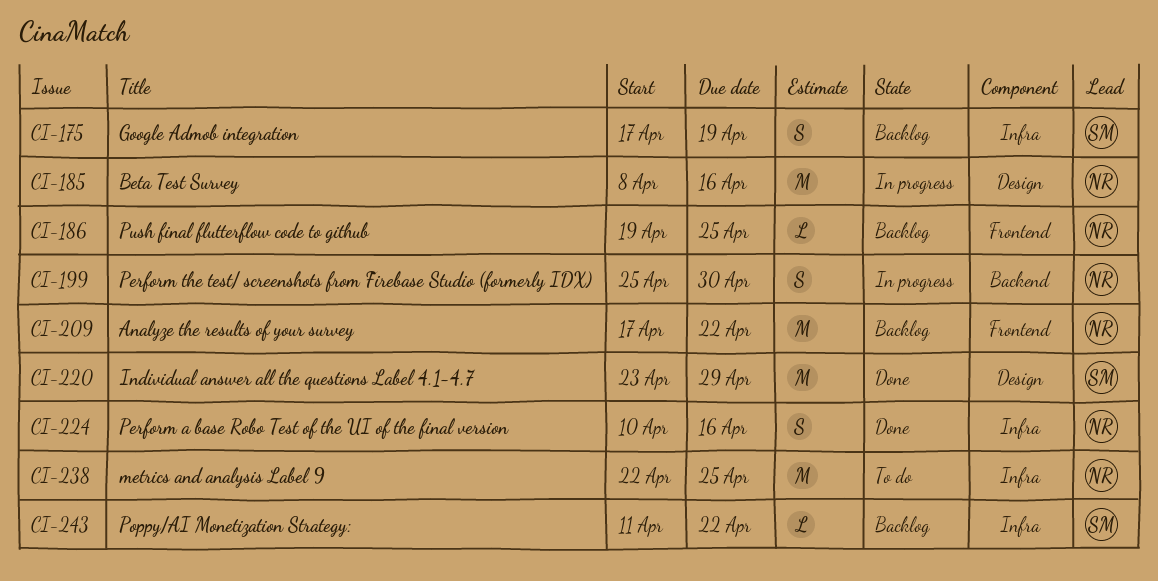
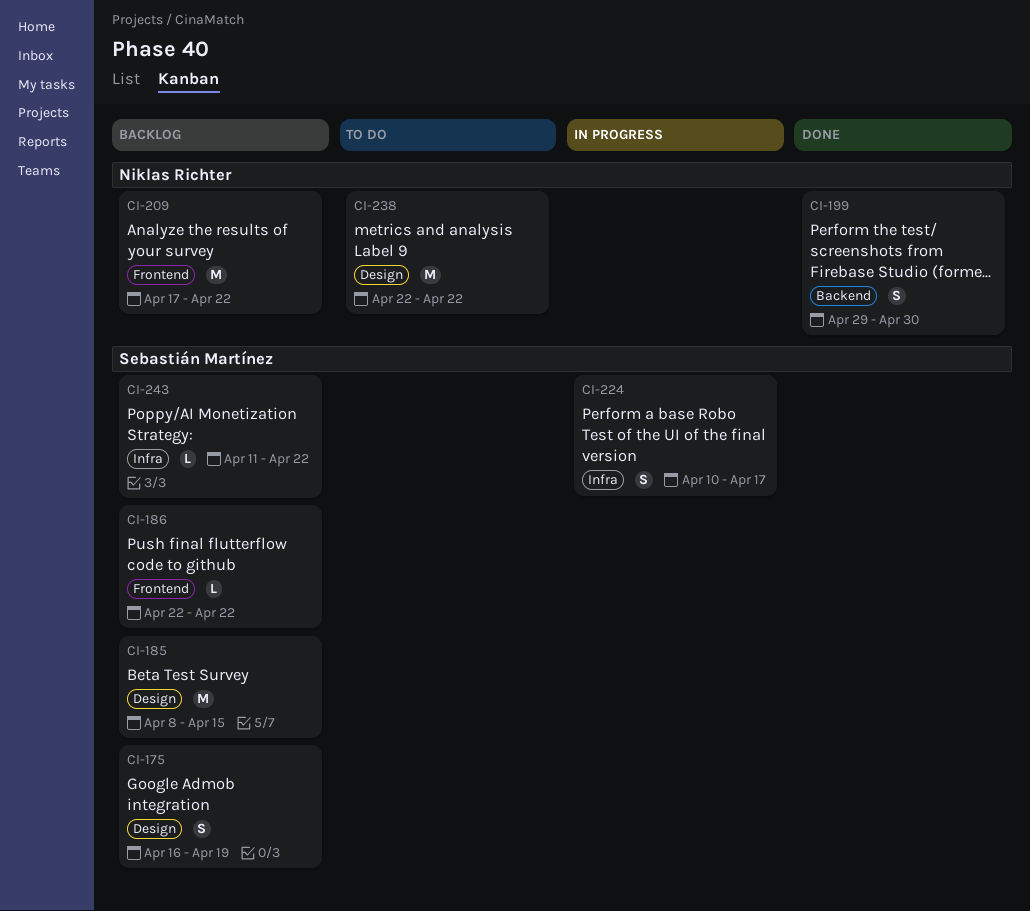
CI-175, label: Infra -> Design
CI-175, start: Apr 17 -> Apr 16
CI-185, status: In progress -> Backlog
CI-185, owner: Niklas Richter -> Sebastián Martínez
CI-185, due: Apr 16 -> Apr 15
CI-186, owner: Niklas Richter -> Sebastián Martínez
CI-186, start: Apr 19 -> Apr 22
CI-186, due: Apr 25 -> Apr 22
CI-199, status: In progress -> Done
CI-199, start: Apr 25 -> Apr 29
CI-220: present -> none
CI-224, status: Done -> In progress
CI-224, owner: Niklas Richter -> Sebastián Martínez
CI-224, due: Apr 16 -> Apr 17
CI-238, label: Infra -> Design
CI-238, due: Apr 25 -> Apr 22

